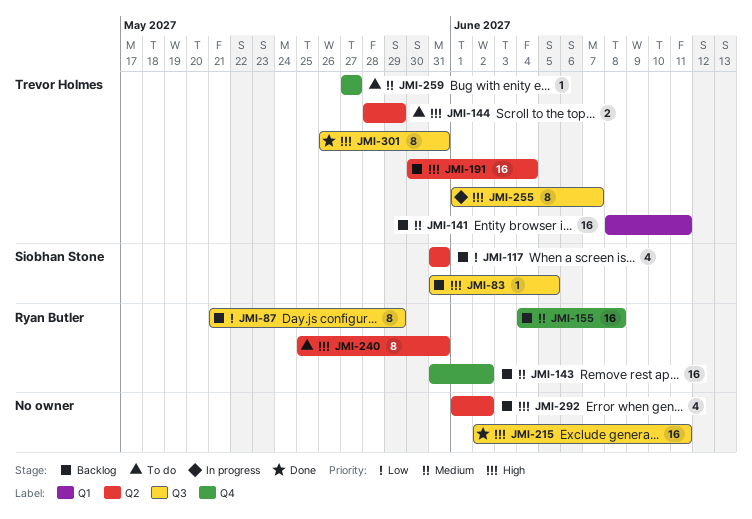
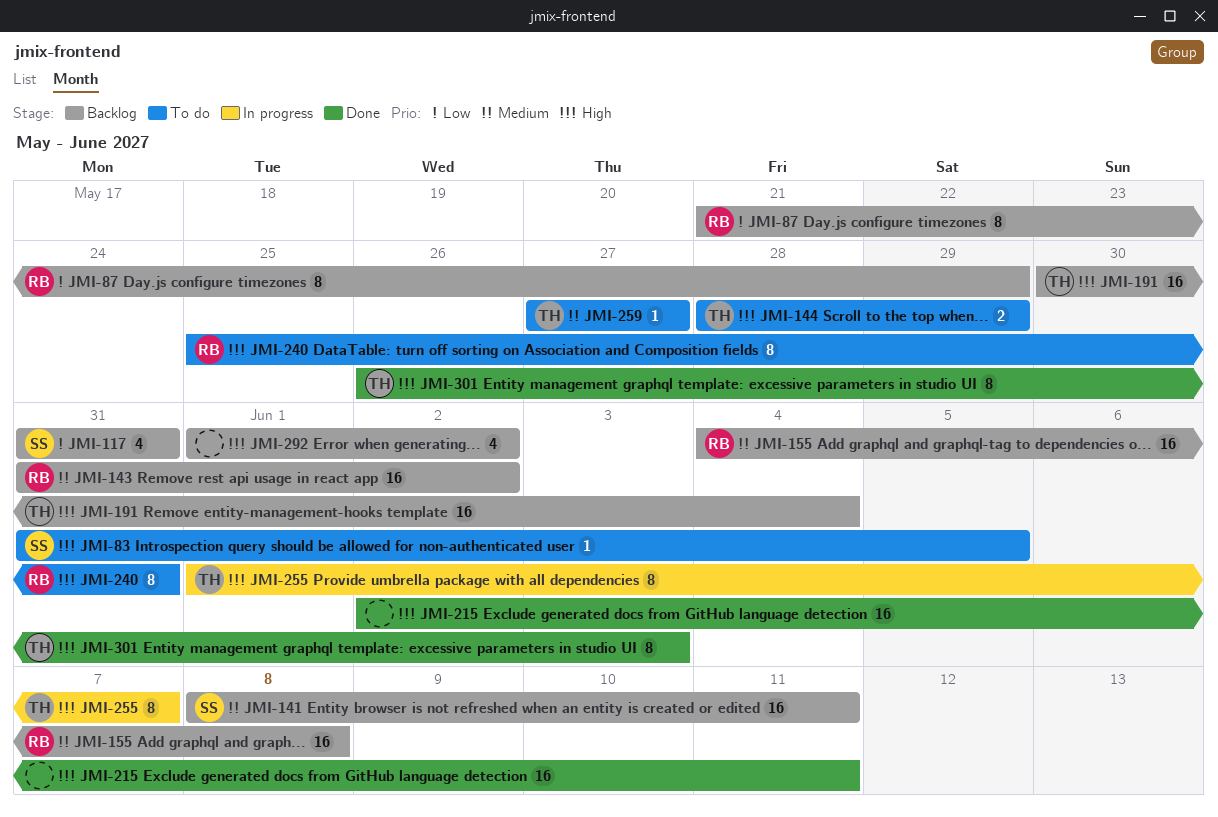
JMI-83, status: Backlog -> To do
JMI-141, owner: Trevor Holmes -> Siobhan Stone
JMI-301, due: May 31 -> Jun 3

